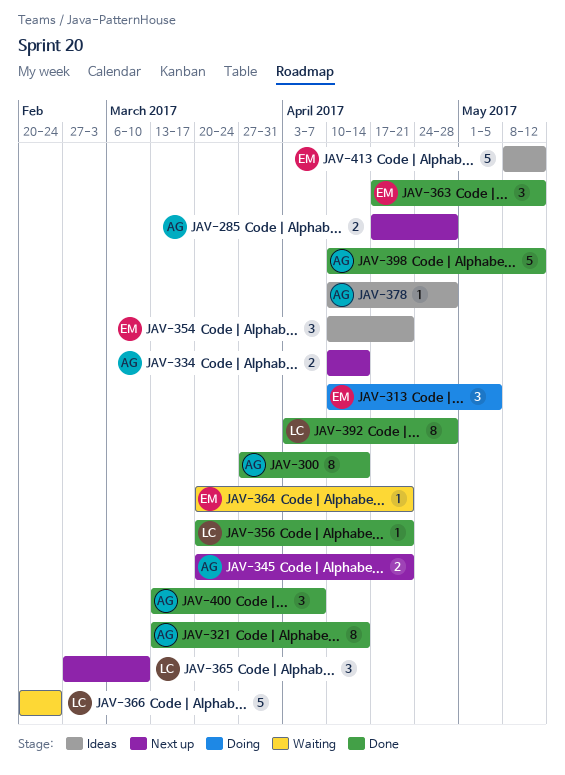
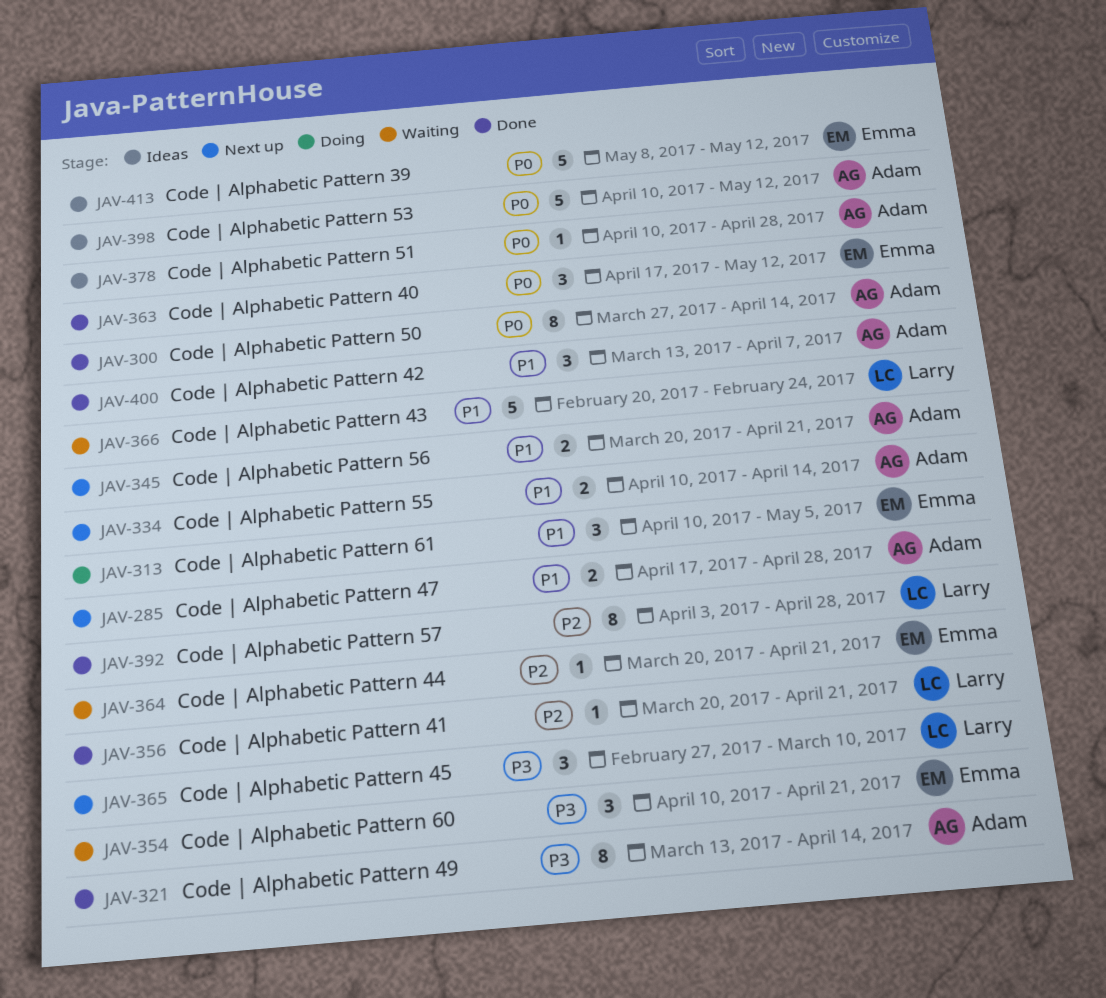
JAV-354, status: Ideas -> Waiting
JAV-398, status: Done -> Ideas

